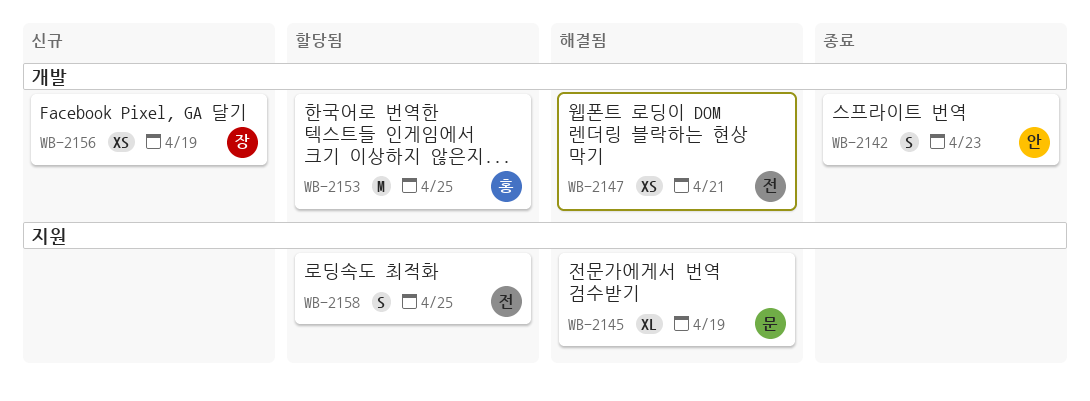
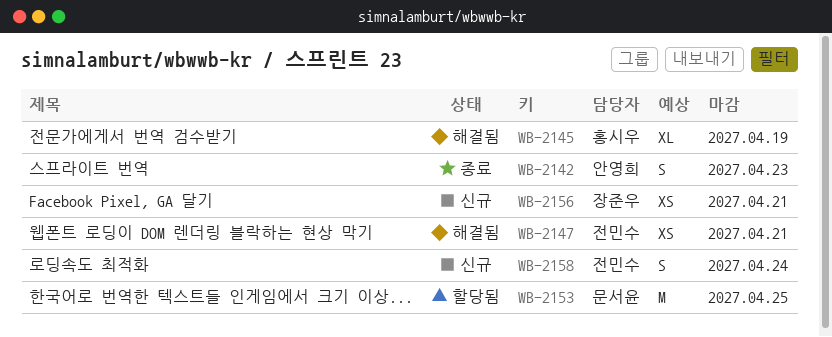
WB-2145, owner: 문서윤 -> 홍시우
WB-2153, owner: 홍시우 -> 문서윤
WB-2156, due: Apr 19 -> Apr 21
WB-2158, status: 할당됨 -> 신규
WB-2158, due: Apr 25 -> Apr 24

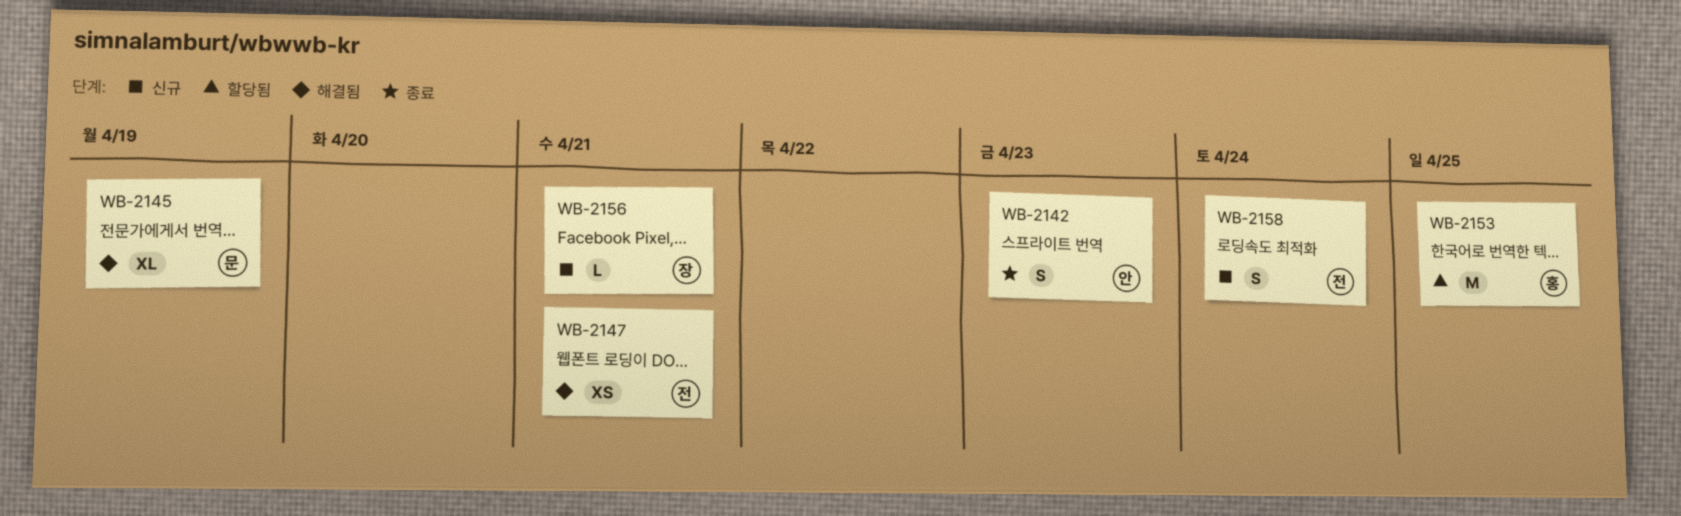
WB-2145, owner: 홍시우 -> 문서윤
WB-2153, owner: 문서윤 -> 홍시우
WB-2156, estimate: XS -> L

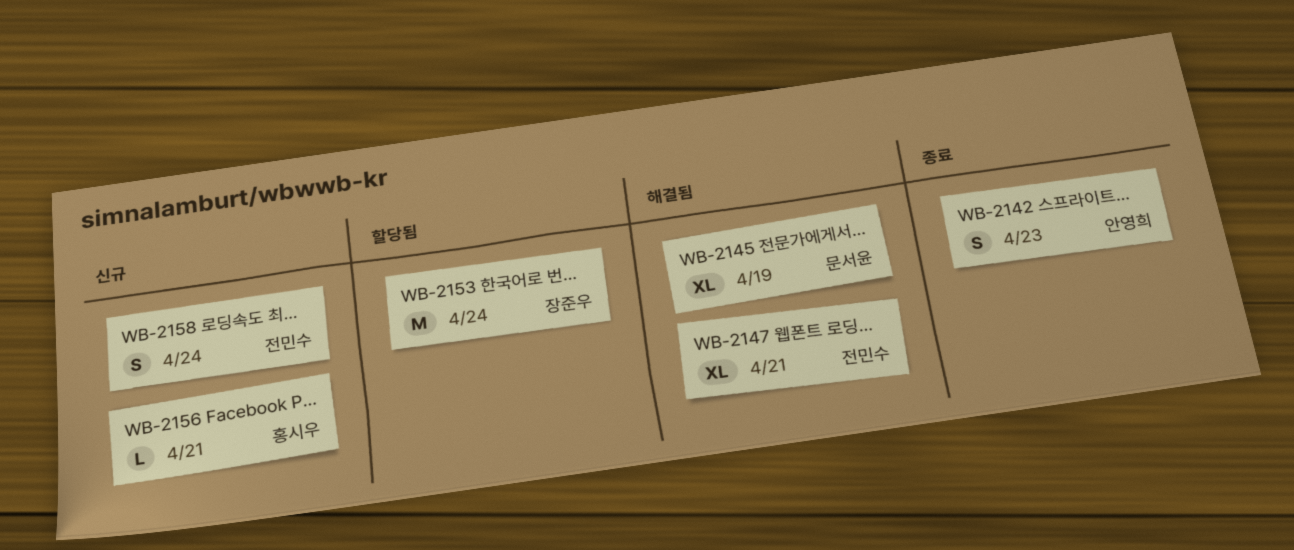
WB-2147, estimate: XS -> XL
WB-2153, owner: 홍시우 -> 장준우
WB-2153, due: Apr 25 -> Apr 24
WB-2156, owner: 장준우 -> 홍시우

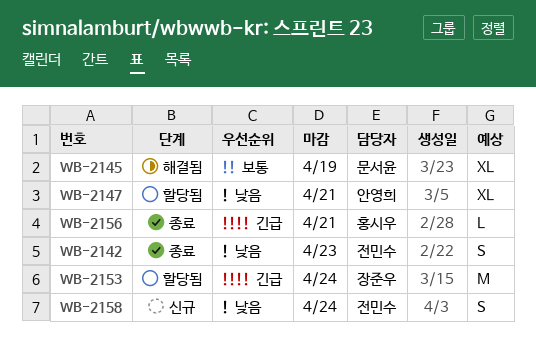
WB-2142, owner: 안영희 -> 전민수
WB-2147, status: 해결됨 -> 할당됨
WB-2147, owner: 전민수 -> 안영희
WB-2156, status: 신규 -> 종료

